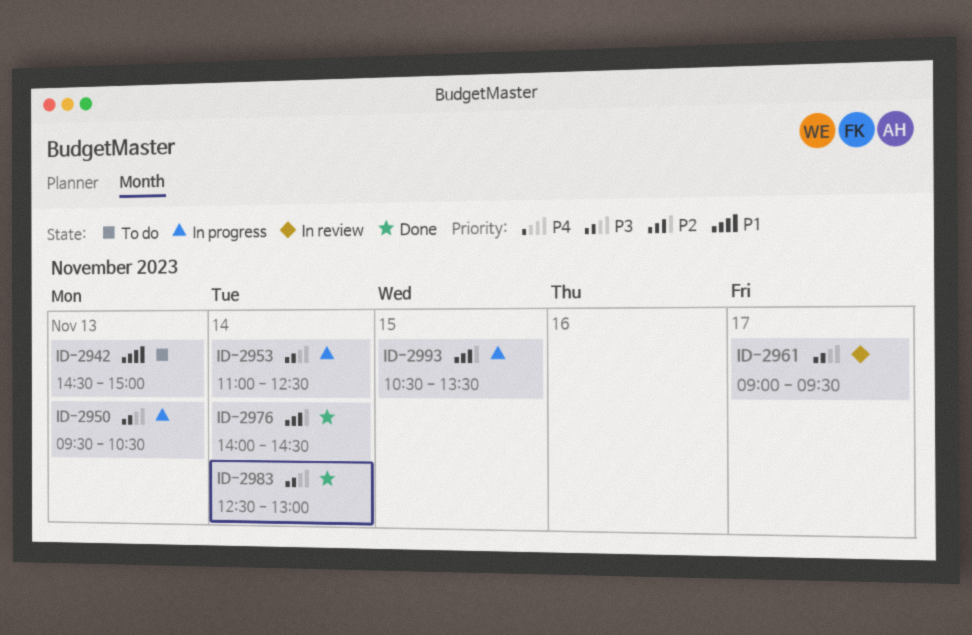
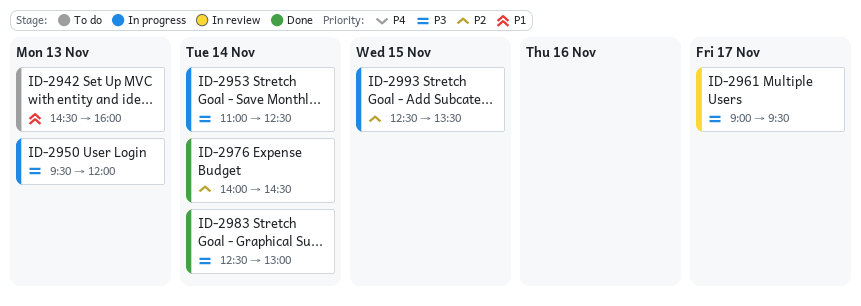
ID-2942, ends: 15:00 -> 16:00
ID-2950, ends: 10:30 -> 12:00
ID-2993, begins: 10:30 -> 12:30

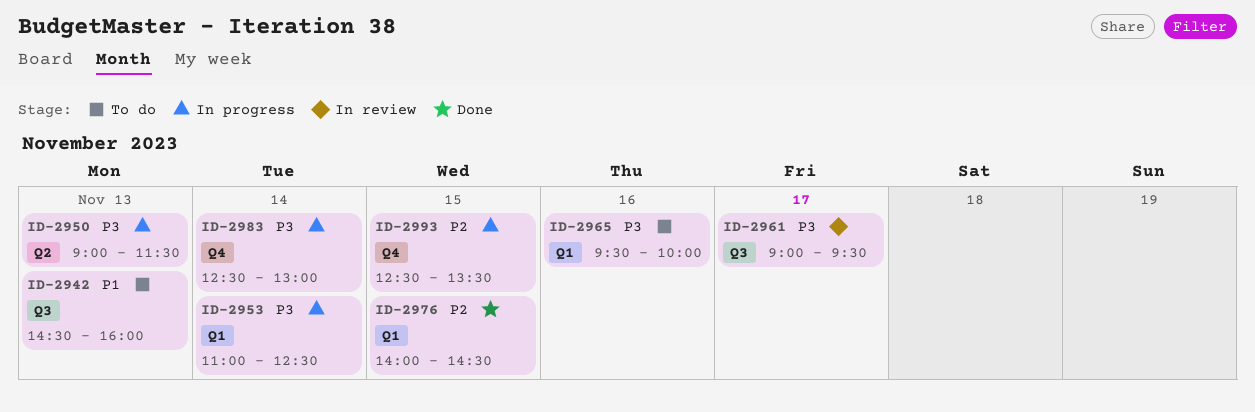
ID-2950, begins: 09:30 -> 09:00
ID-2950, ends: 12:00 -> 11:30
ID-2965: none -> present
ID-2976, day: Nov 14 -> Nov 15
ID-2983, status: Done -> In progress

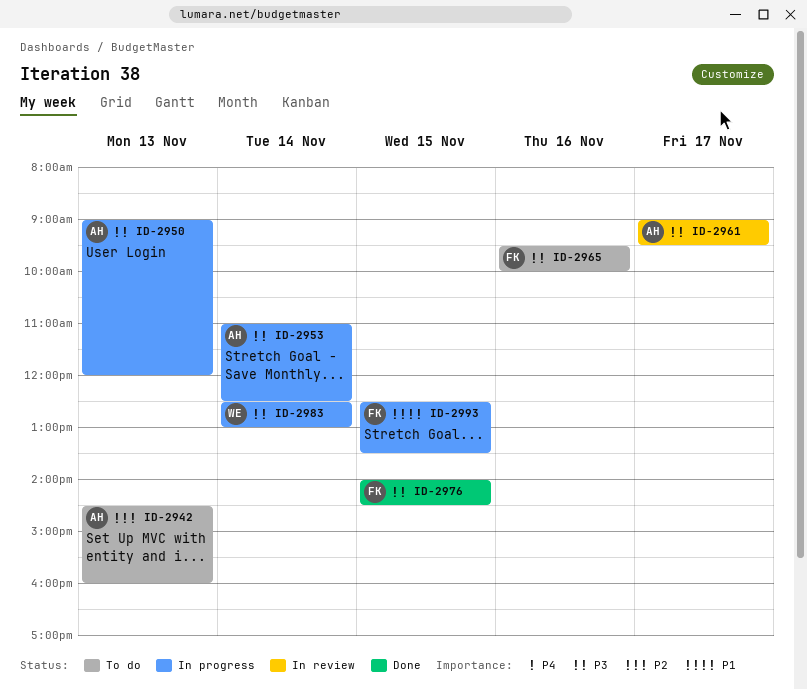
ID-2942, priority: P1 -> P2
ID-2950, ends: 11:30 -> 12:00
ID-2976, priority: P2 -> P3
ID-2993, priority: P2 -> P1

